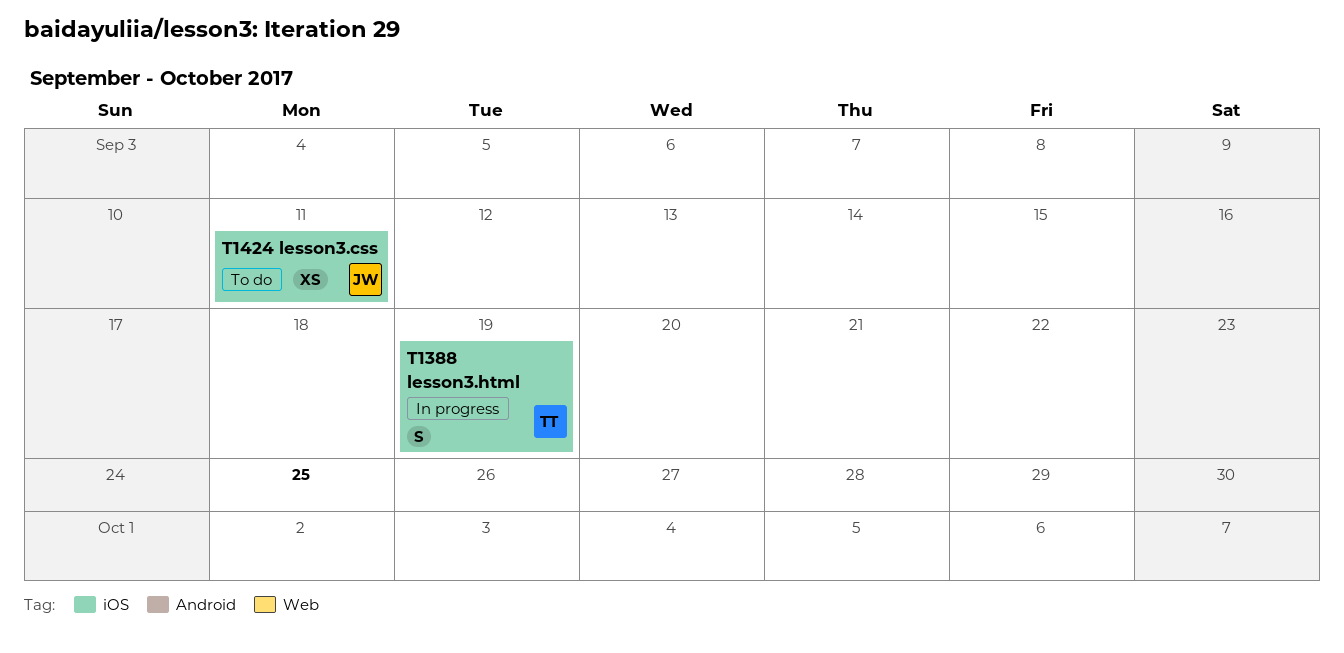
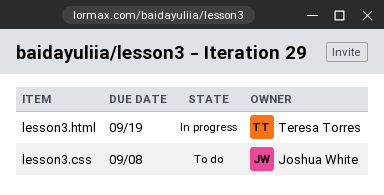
lesson3.css, due: Sep 11 -> Sep 8

